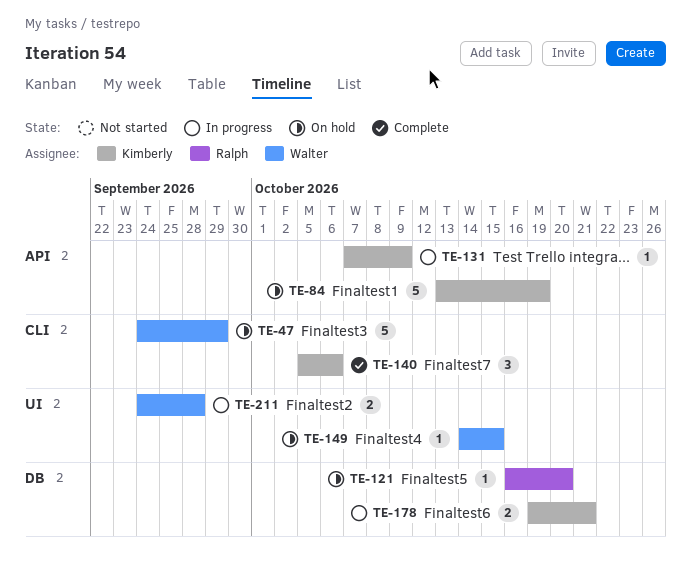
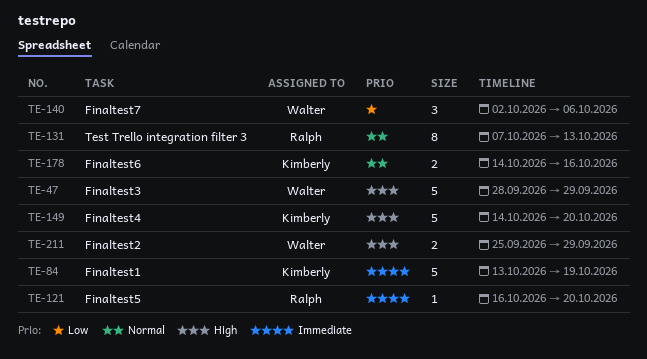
TE-47, start: Sep 24 -> Sep 28
TE-131, owner: Kimberly -> Ralph
TE-131, estimate: 1 -> 8
TE-131, due: Oct 9 -> Oct 13
TE-140, owner: Kimberly -> Walter
TE-140, start: Oct 5 -> Oct 2
TE-149, owner: Walter -> Kimberly
TE-149, estimate: 1 -> 5
TE-149, due: Oct 15 -> Oct 20
TE-178, start: Oct 19 -> Oct 14
TE-178, due: Oct 21 -> Oct 16
TE-211, start: Sep 24 -> Sep 25
TE-211, due: Sep 28 -> Sep 29

